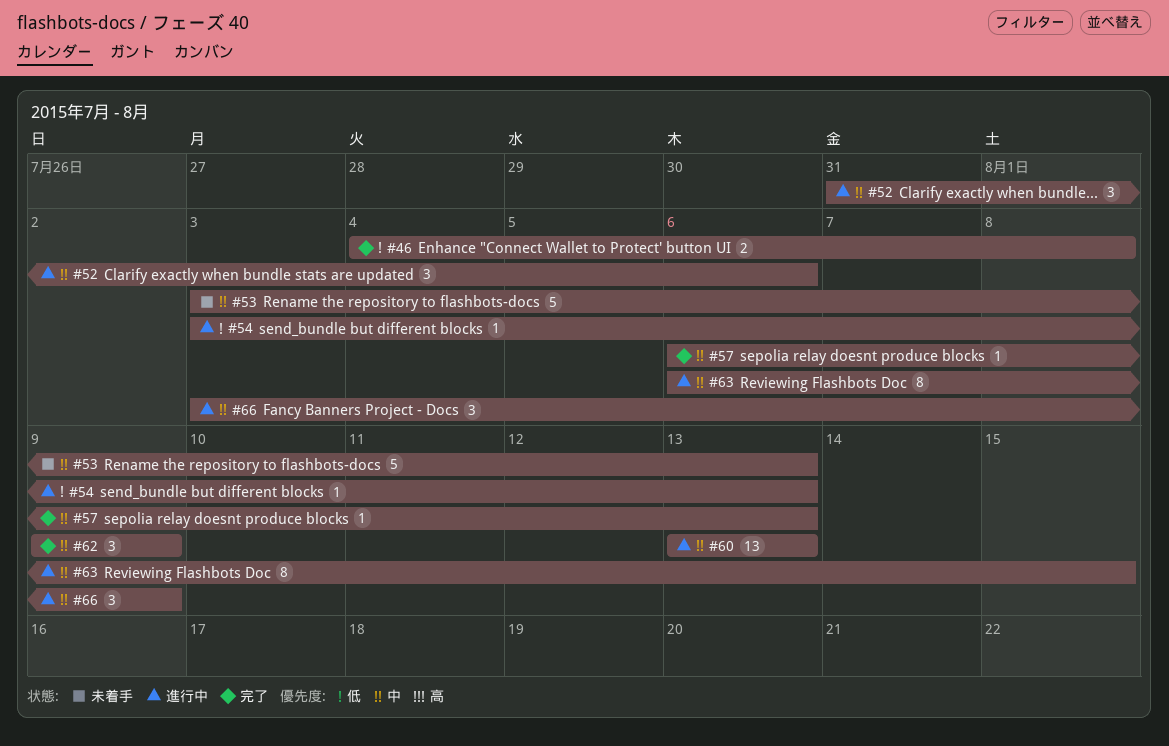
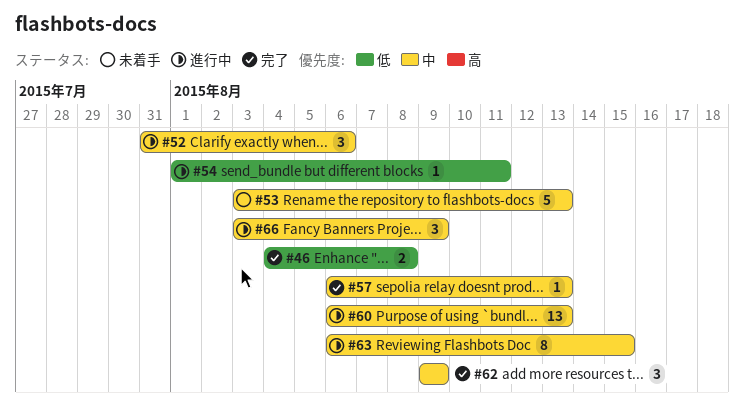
#54, start: Aug 3 -> Aug 1
#54, due: Aug 13 -> Aug 11
#60, start: Aug 13 -> Aug 6

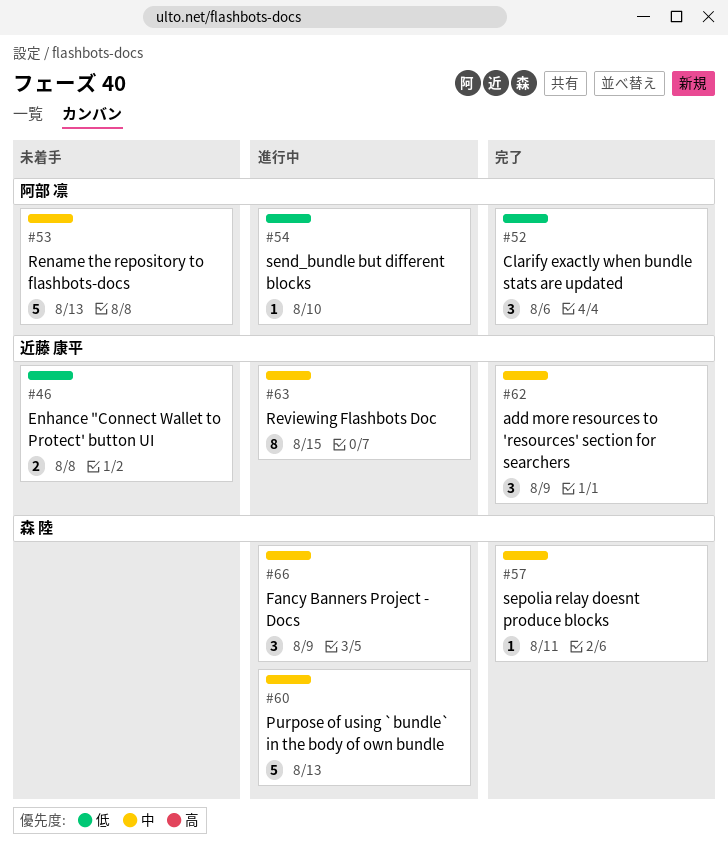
#46, status: 完了 -> 未着手
#52, status: 進行中 -> 完了
#52, priority: 中 -> 低
#54, due: Aug 11 -> Aug 10
#57, due: Aug 13 -> Aug 11
#60, estimate: 13 -> 5

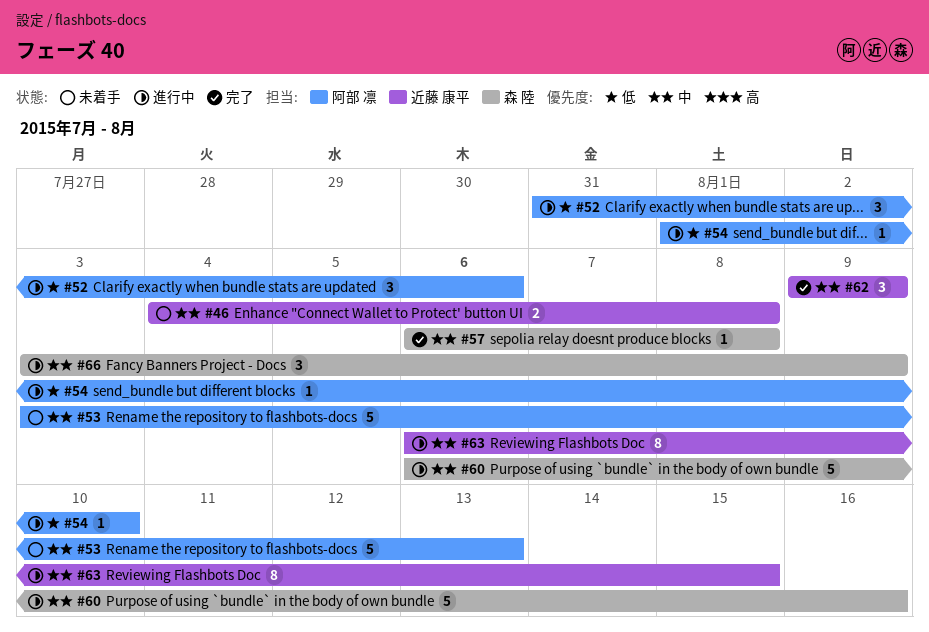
#46, priority: 低 -> 中
#52, status: 完了 -> 進行中
#57, due: Aug 11 -> Aug 8
#60, due: Aug 13 -> Aug 16

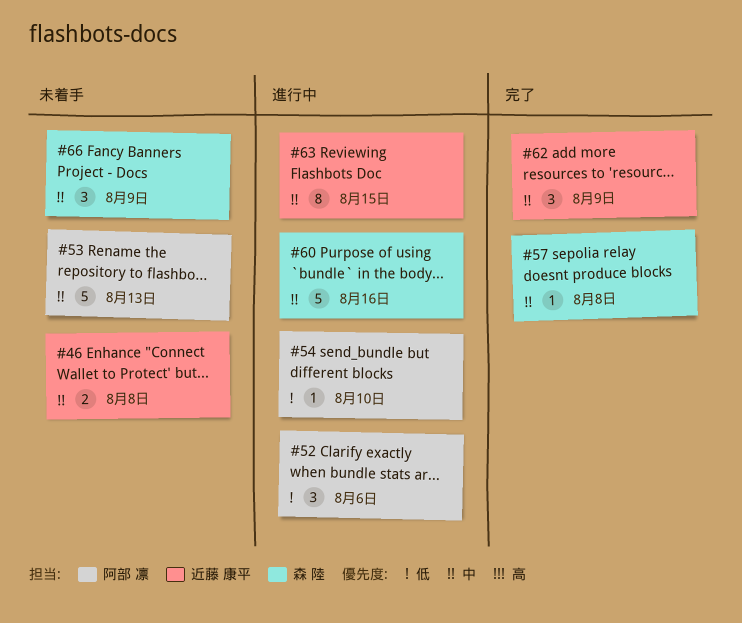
#66, status: 進行中 -> 未着手

